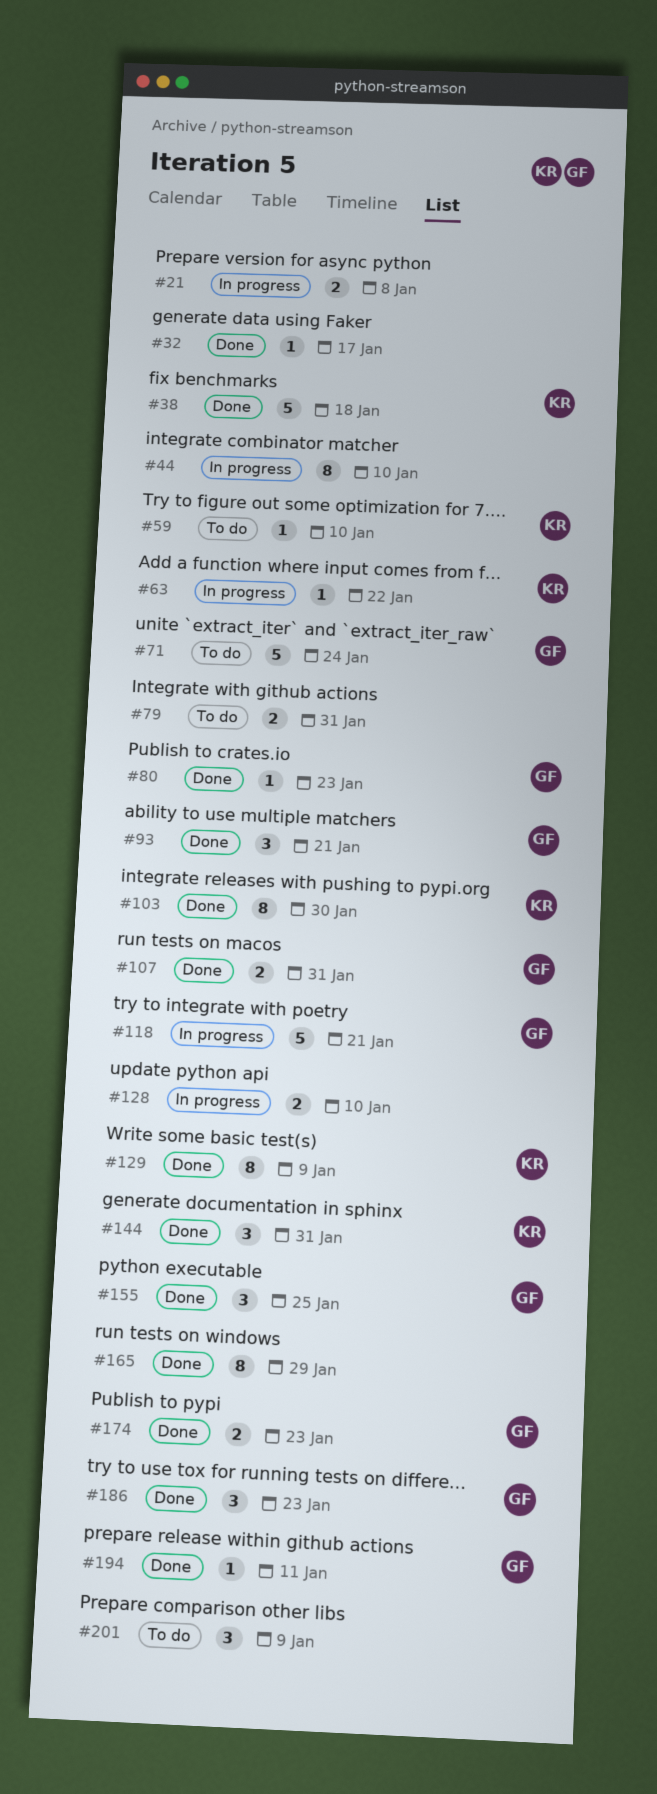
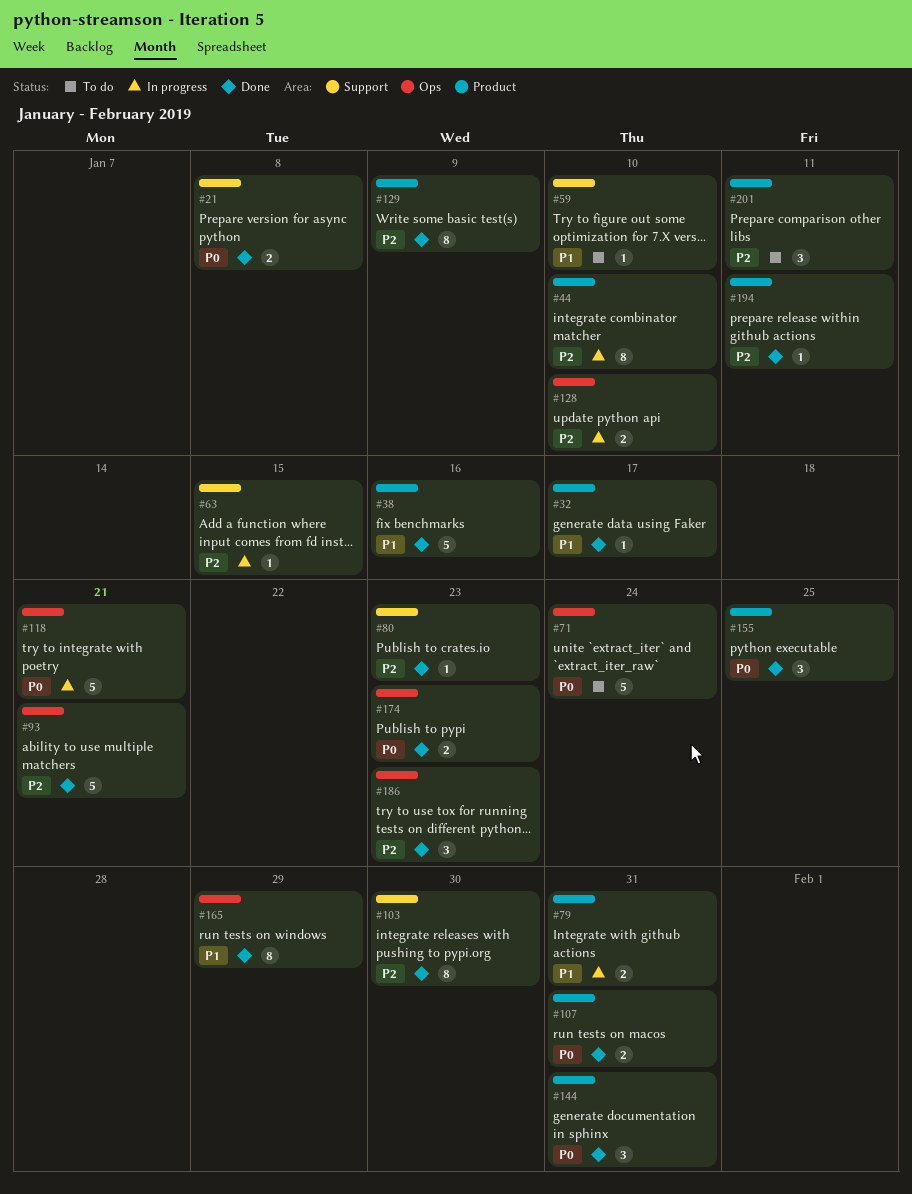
#21, status: In progress -> Done
#38, due: Jan 18 -> Jan 16
#63, due: Jan 22 -> Jan 15
#79, status: To do -> In progress
#93, estimate: 3 -> 5
#201, due: Jan 9 -> Jan 11

